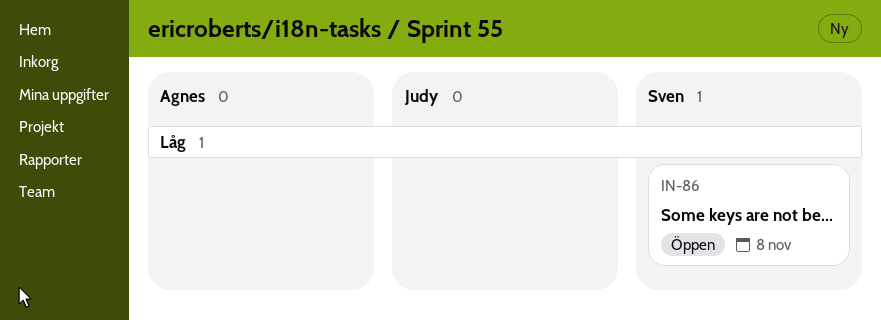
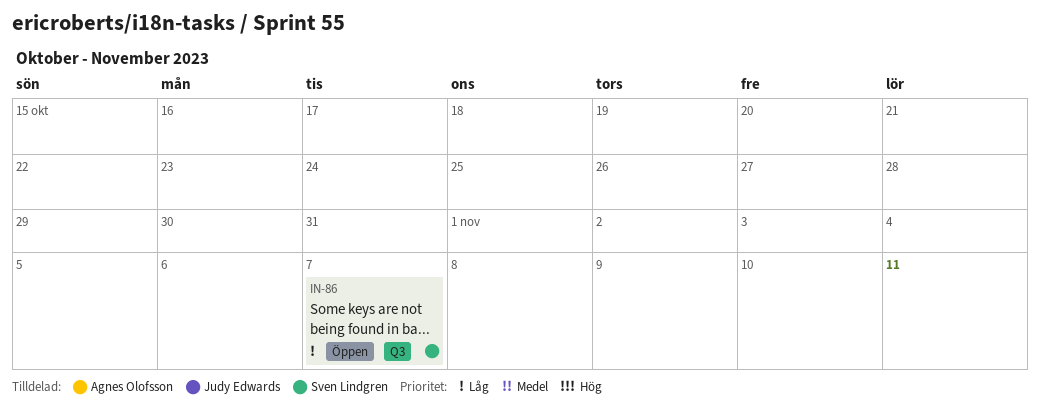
IN-86, due: Nov 8 -> Nov 7

